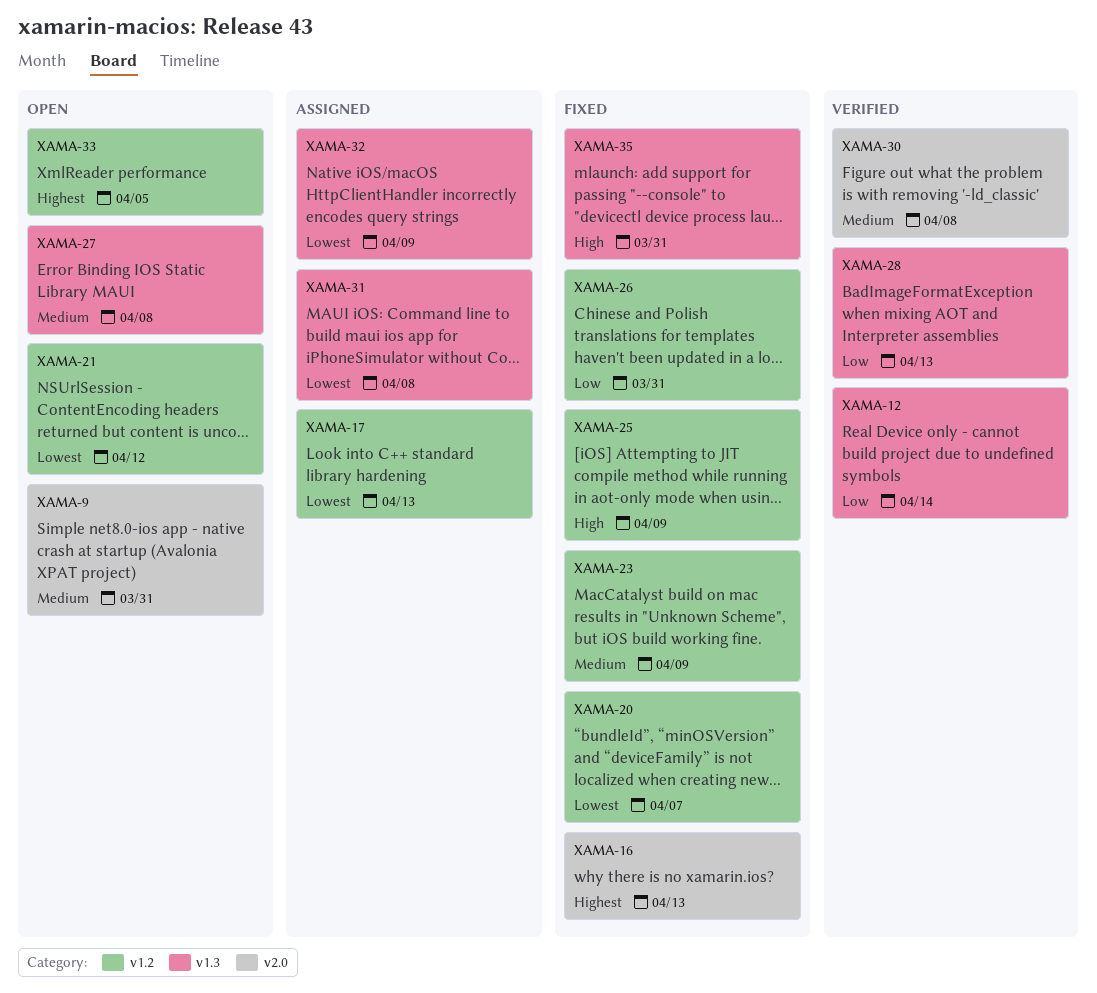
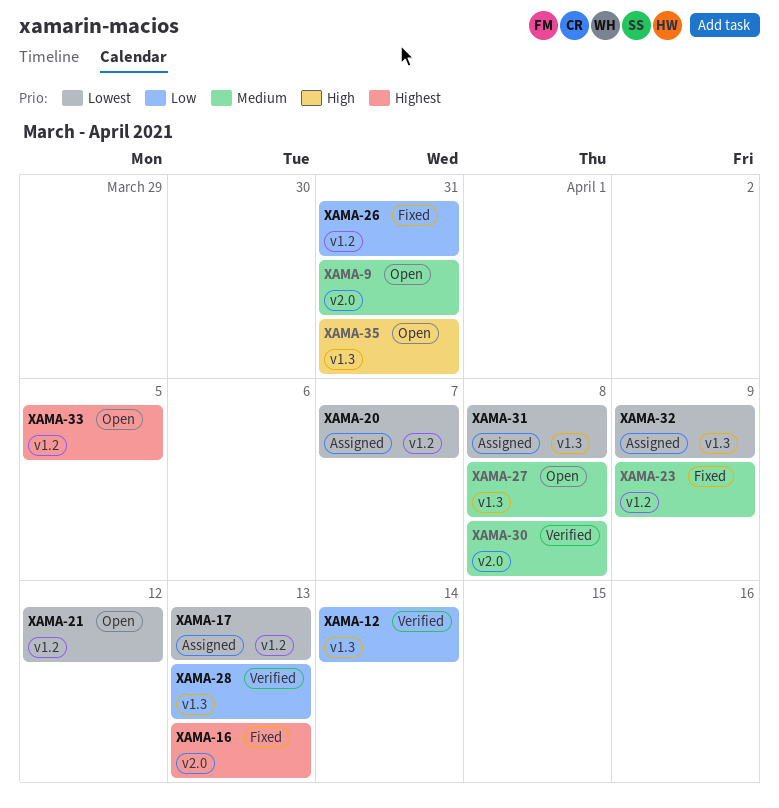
XAMA-20, status: Fixed -> Assigned
XAMA-25: present -> none
XAMA-35, status: Fixed -> Open

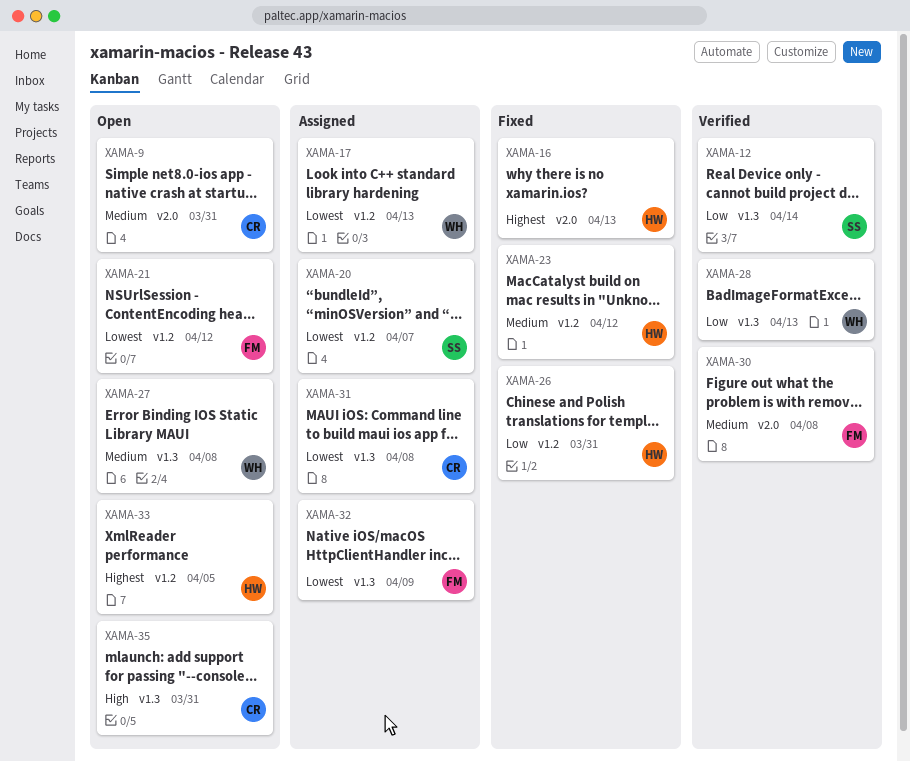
XAMA-23, due: Apr 9 -> Apr 12

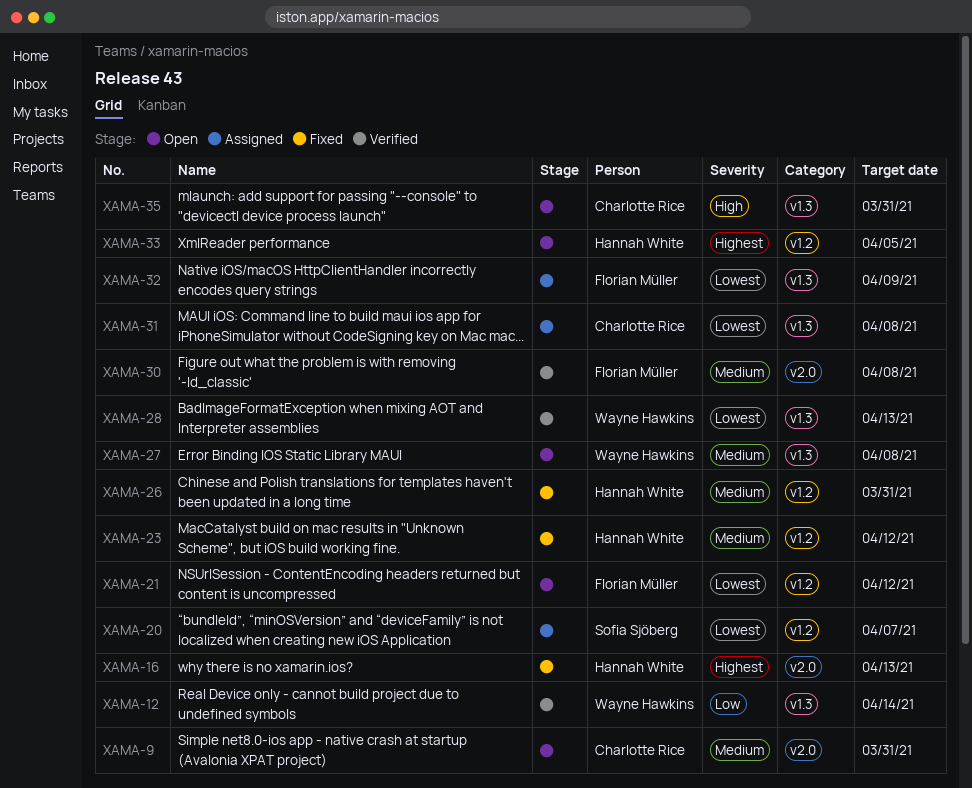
XAMA-12, owner: Sofia Sjöberg -> Wayne Hawkins
XAMA-17: present -> none
XAMA-26, priority: Low -> Medium
XAMA-28, priority: Low -> Lowest

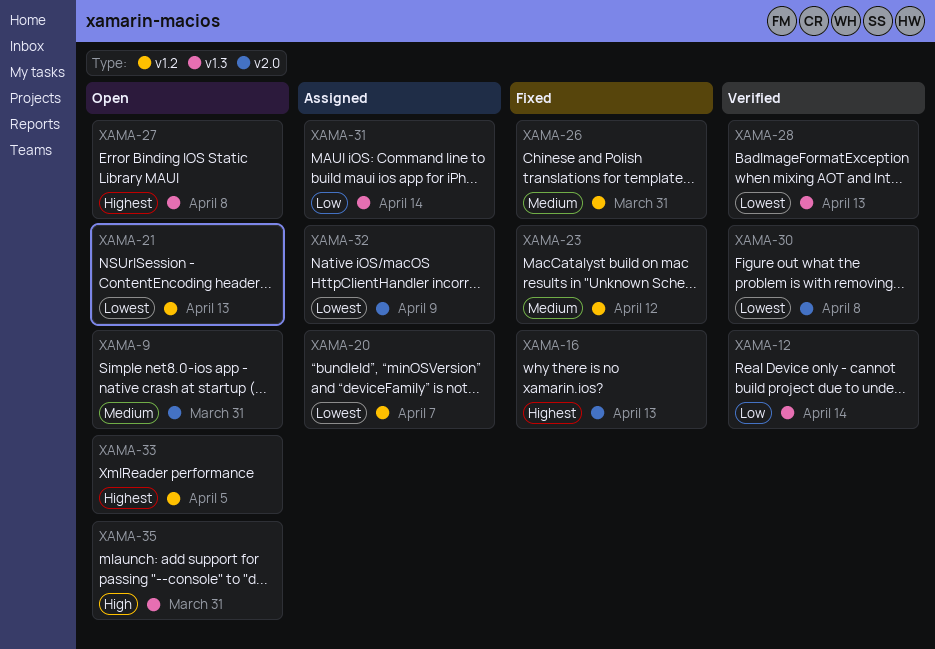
XAMA-21, due: Apr 12 -> Apr 13
XAMA-27, priority: Medium -> Highest
XAMA-30, priority: Medium -> Lowest
XAMA-31, priority: Lowest -> Low
XAMA-31, due: Apr 8 -> Apr 14
XAMA-32, label: v1.3 -> v2.0

